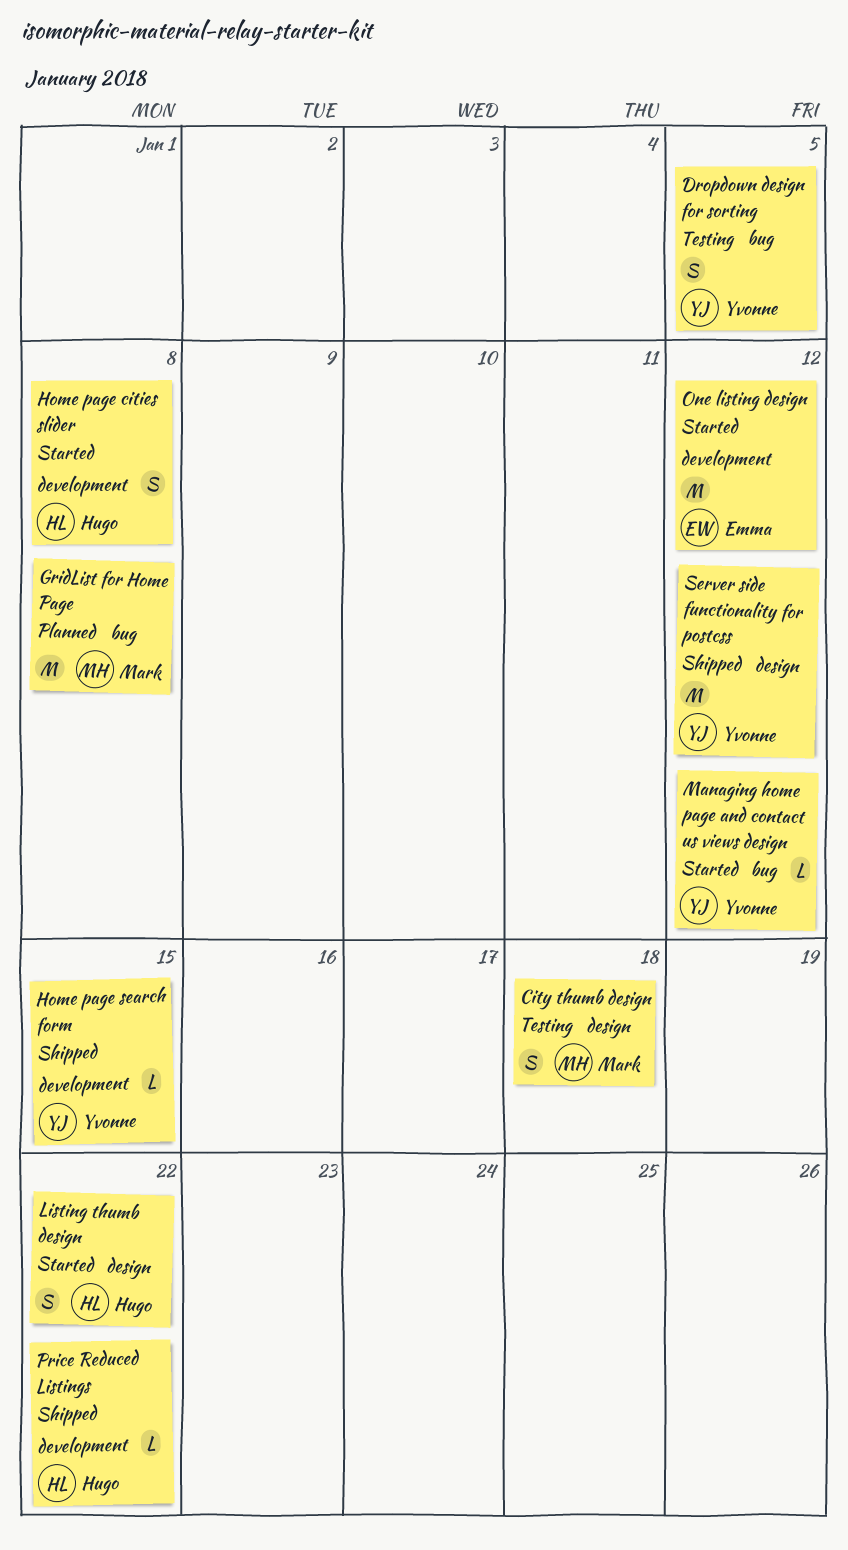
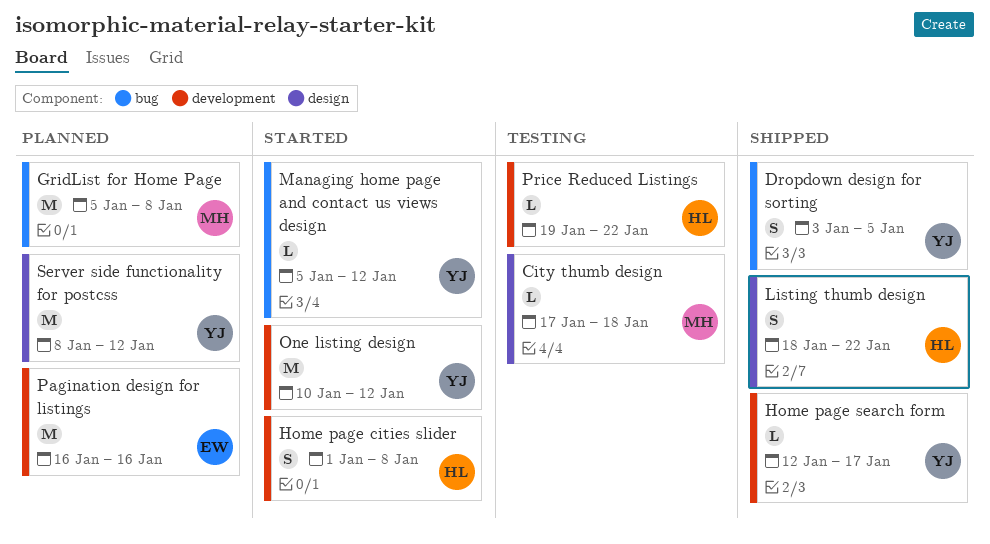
City thumb design, estimate: S -> L
Dropdown design for sorting, status: Testing -> Shipped
Home page search form, due: Jan 15 -> Jan 17
Listing thumb design, status: Started -> Shipped
One listing design, owner: Emma -> Yvonne
Pagination design for listings: none -> present
Price Reduced Listings, status: Shipped -> Testing
Server side functionality for postcss, status: Shipped -> Planned

